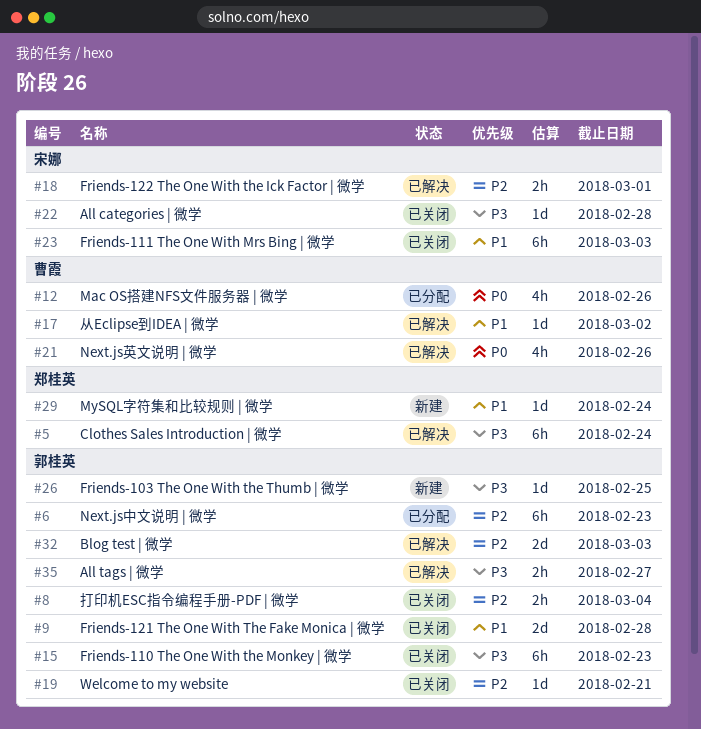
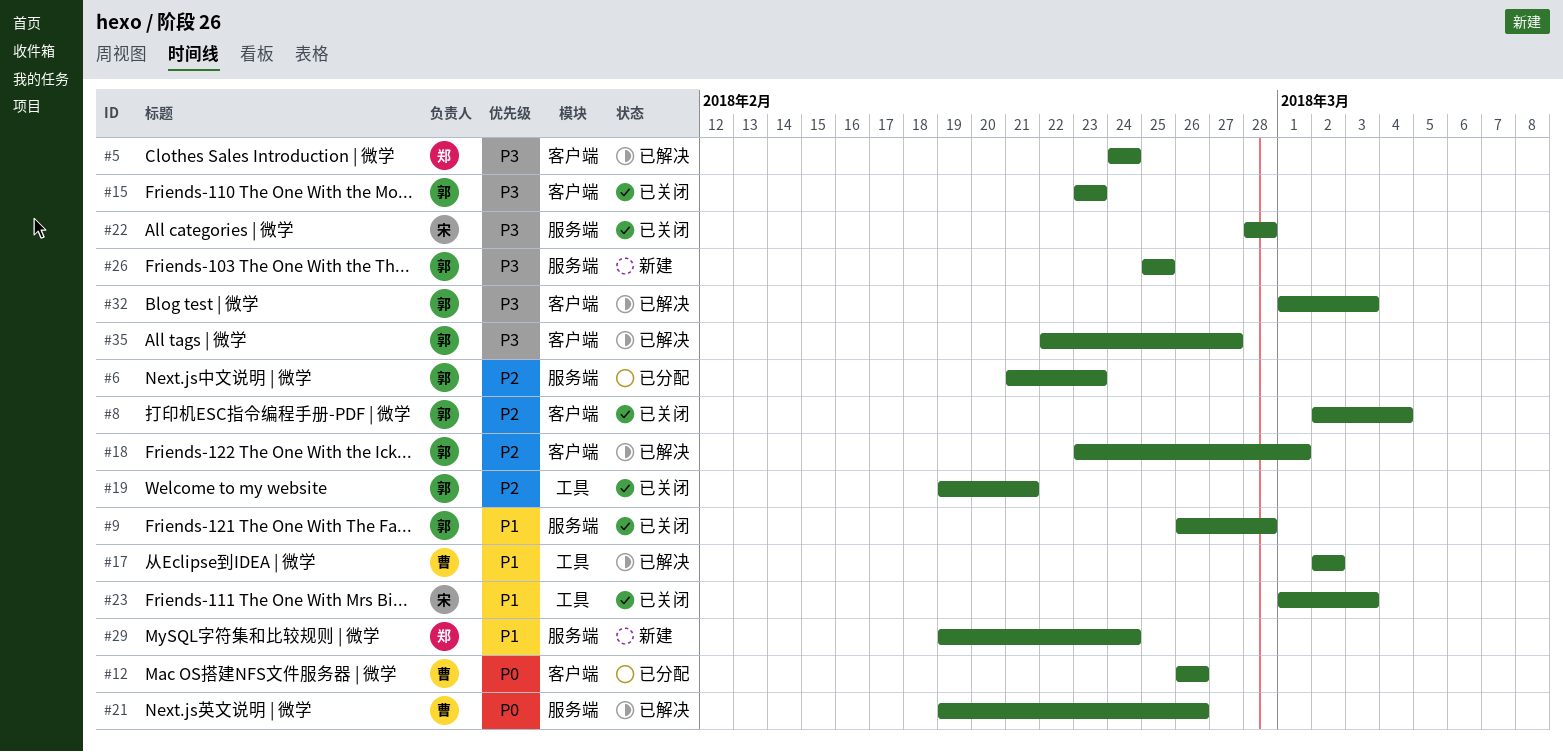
#18, owner: 宋娜 -> 郭桂英
#32, priority: P2 -> P3

